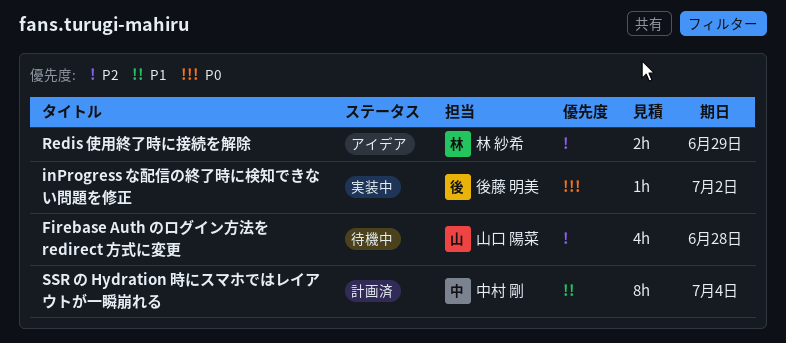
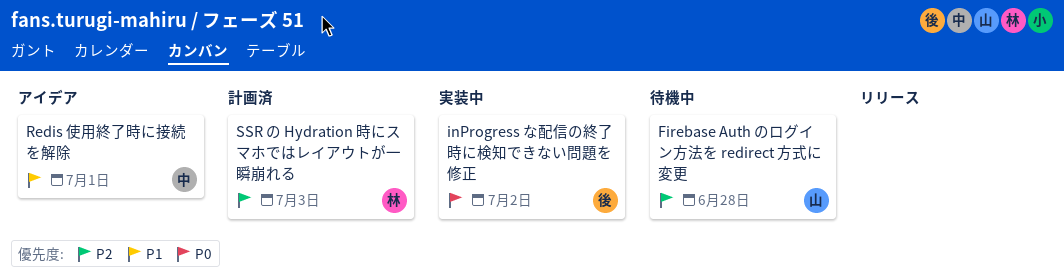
Redis 使用終了時に接続を解除, owner: 林 紗希 -> 中村 剛
Redis 使用終了時に接続を解除, priority: P2 -> P1
Redis 使用終了時に接続を解除, due: Jun 29 -> Jul 1
SSR の Hydration 時にスマホではレイアウトが一瞬崩れる, owner: 中村 剛 -> 林 紗希
SSR の Hydration 時にスマホではレイアウトが一瞬崩れる, priority: P1 -> P2
SSR の Hydration 時にスマホではレイアウトが一瞬崩れる, due: Jul 4 -> Jul 3

